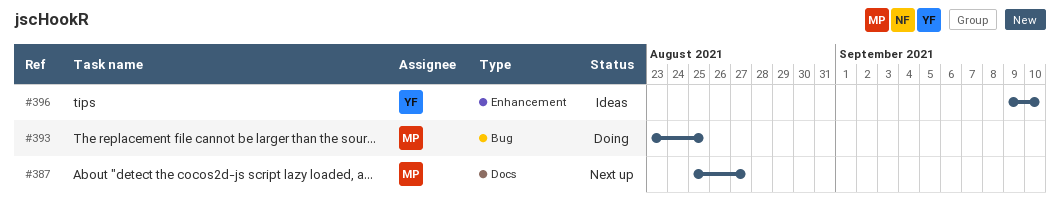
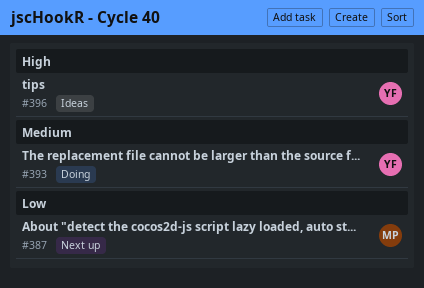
#393, owner: MP -> YF

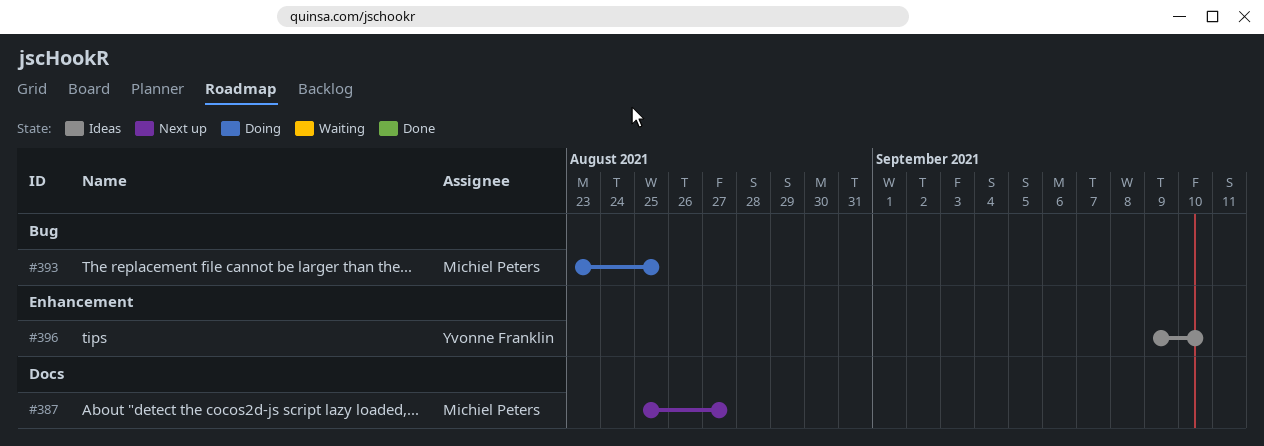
#393, owner: Yvonne Franklin -> Michiel Peters

